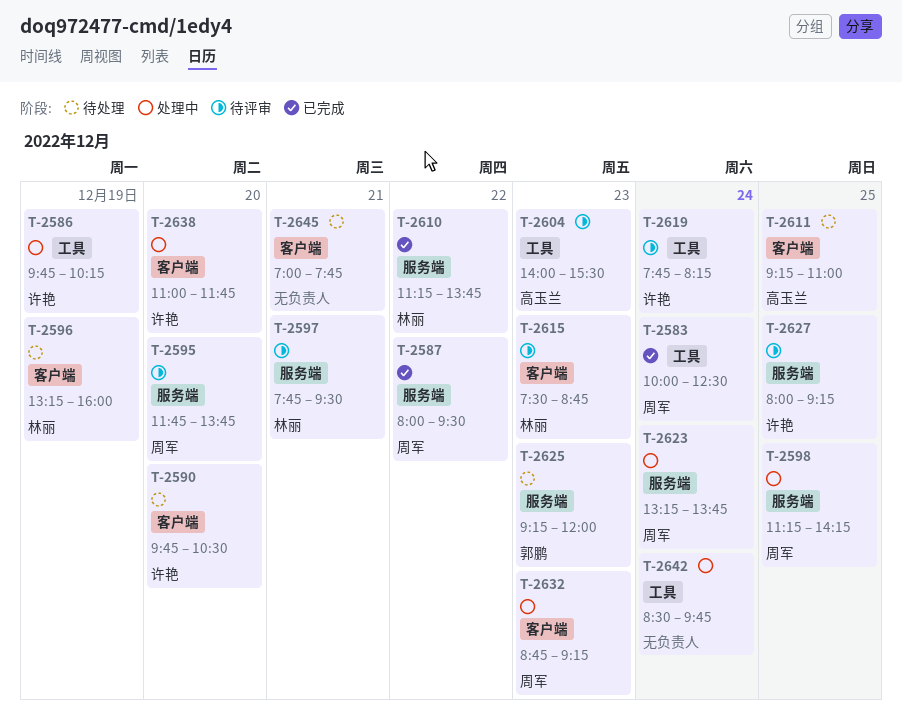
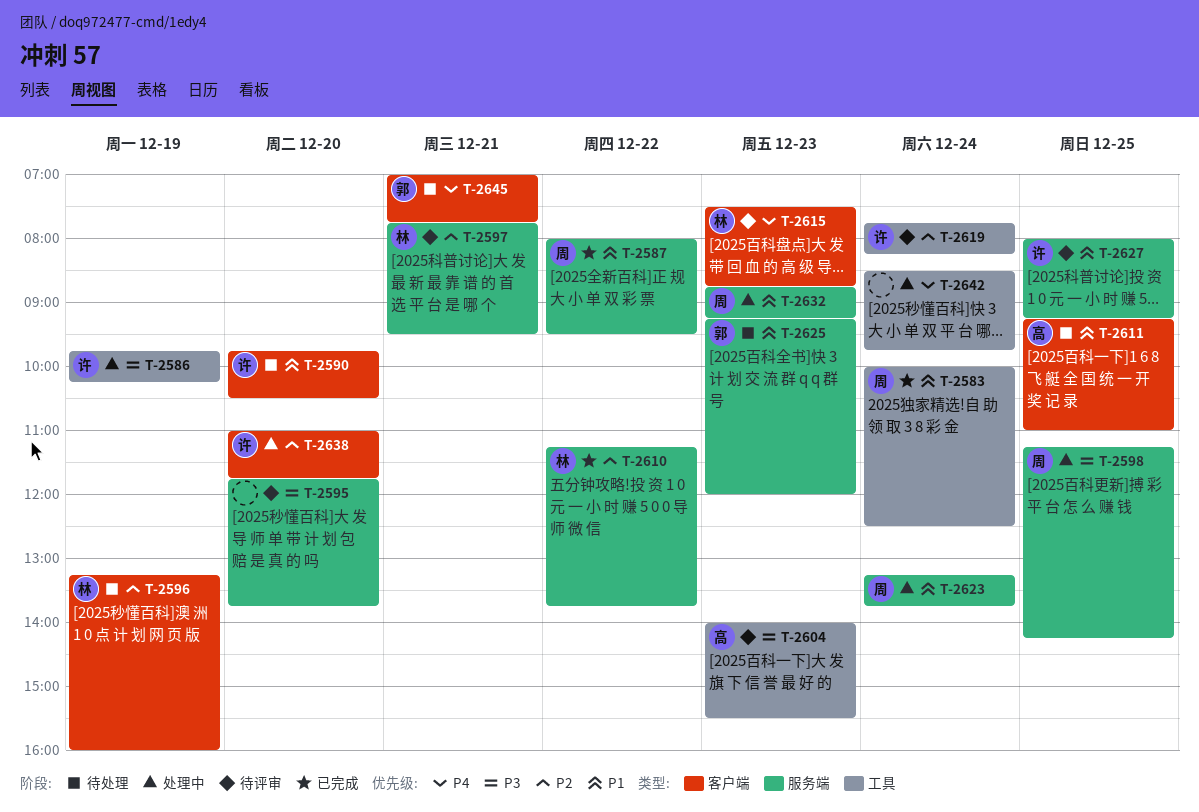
T-2595, owner: 周军 -> none
T-2632, label: 客户端 -> 服务端
T-2645, owner: none -> 郭鹏

